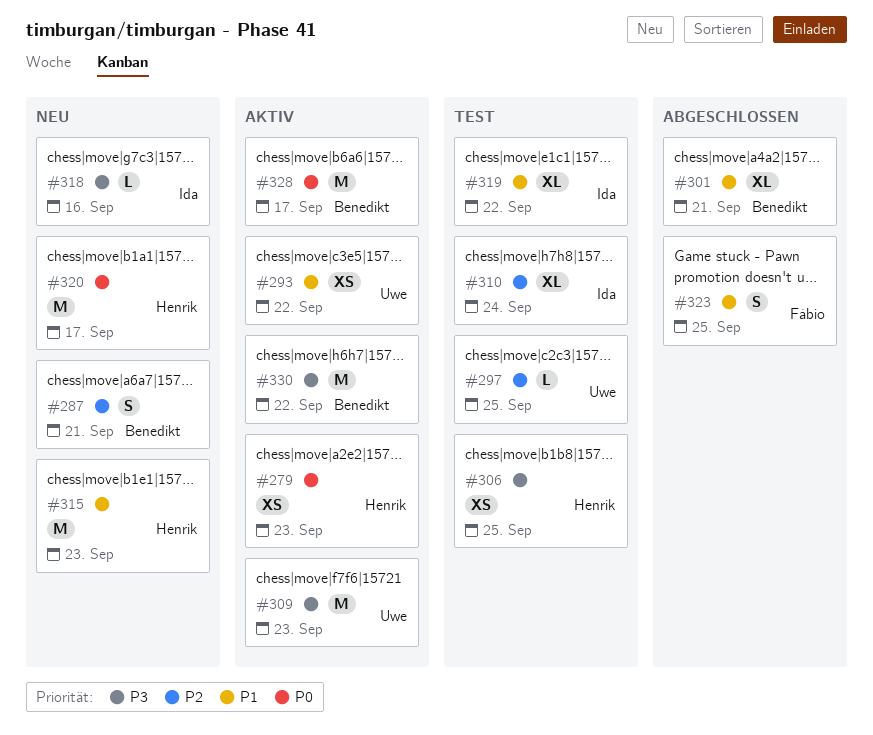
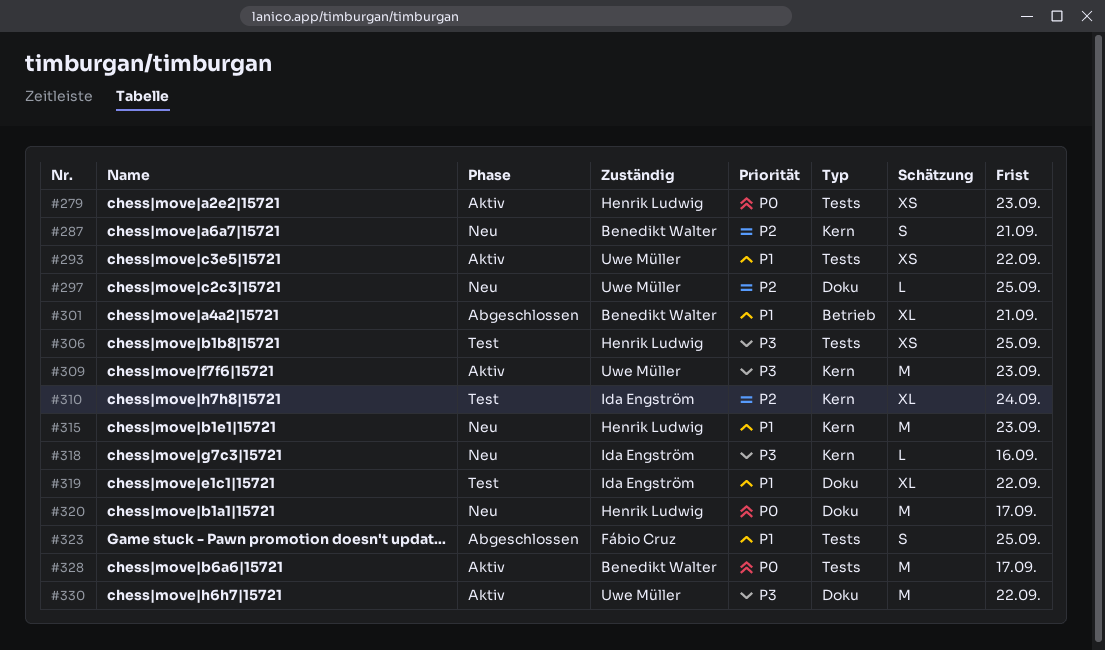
#297, status: Test -> Neu
#330, owner: Benedikt Walter -> Uwe Müller

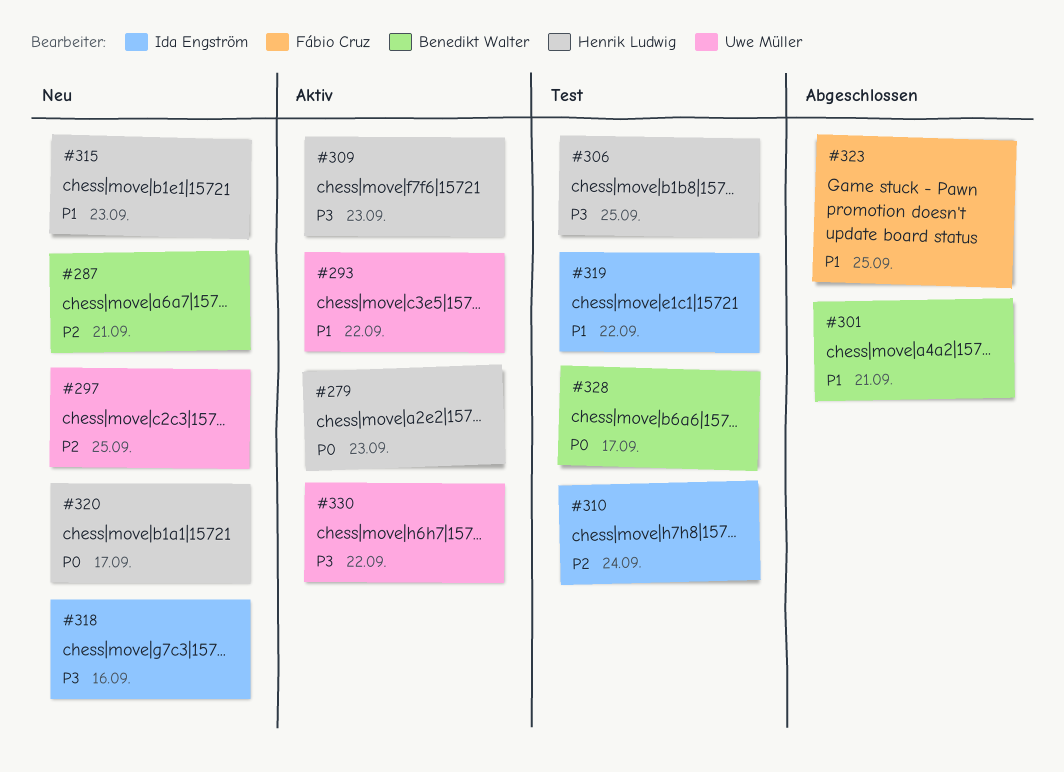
#309, owner: Uwe Müller -> Henrik Ludwig
#328, status: Aktiv -> Test

